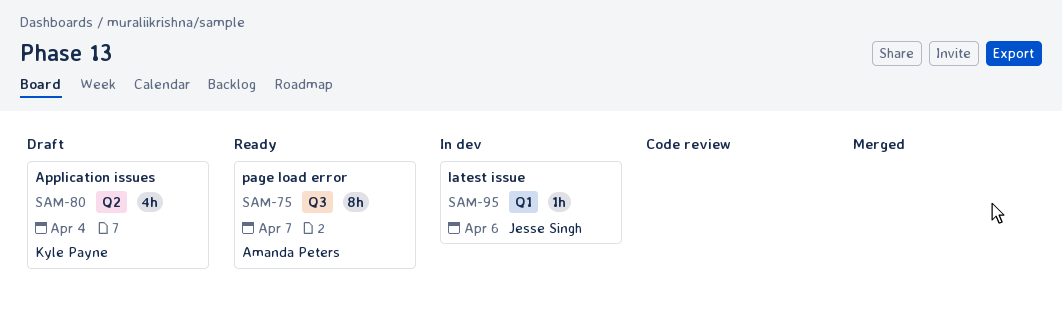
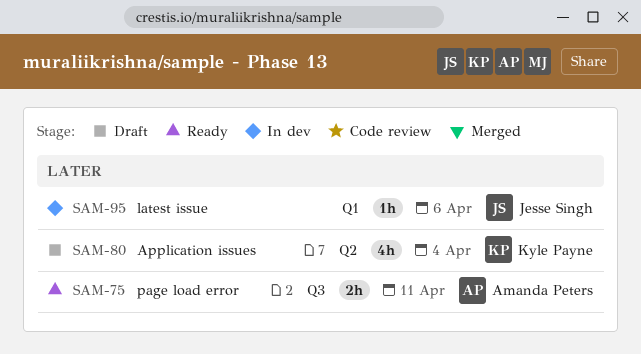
SAM-75, estimate: 8h -> 2h
SAM-75, due: Apr 7 -> Apr 11

